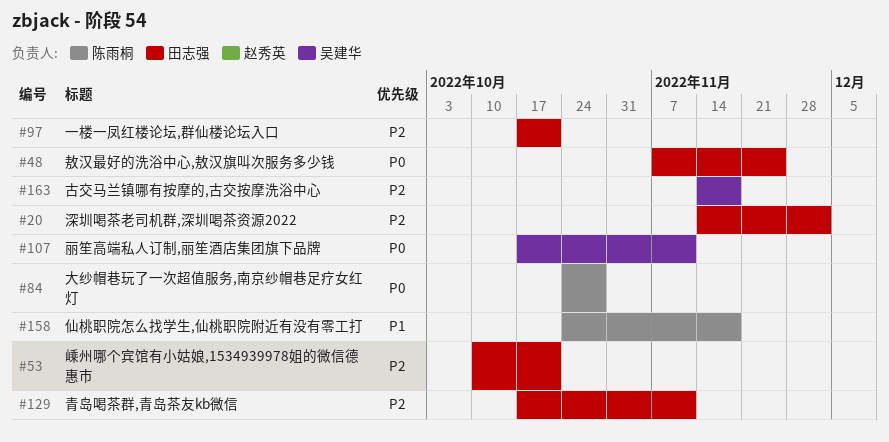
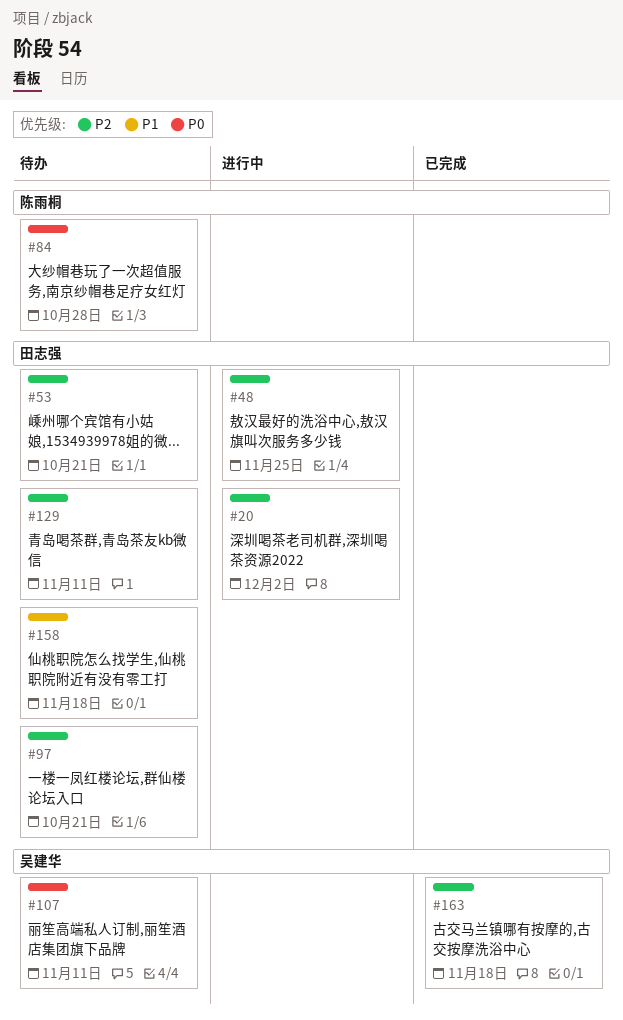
#48, priority: P0 -> P2
#158, owner: 陈雨桐 -> 田志强

